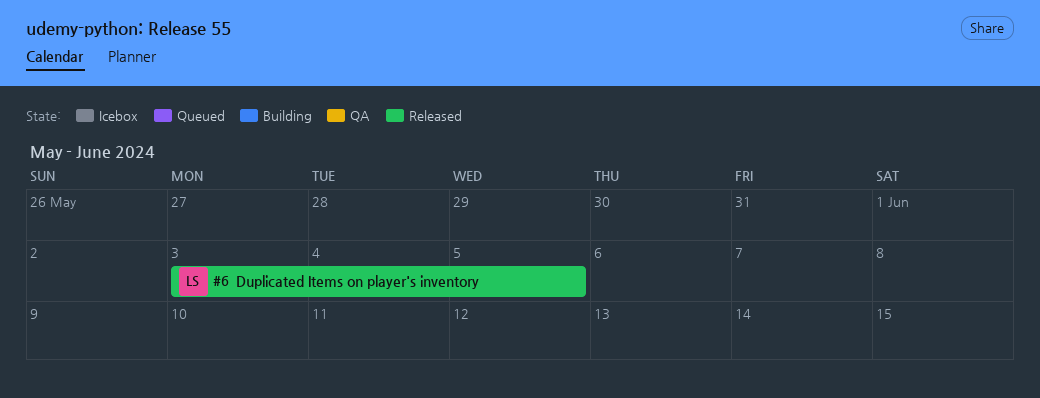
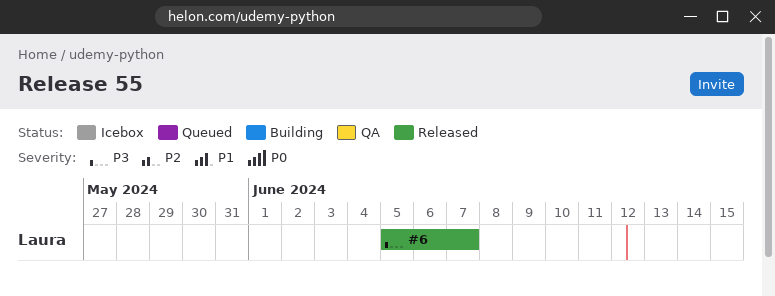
#6, start: Jun 3 -> Jun 5
#6, due: Jun 5 -> Jun 7

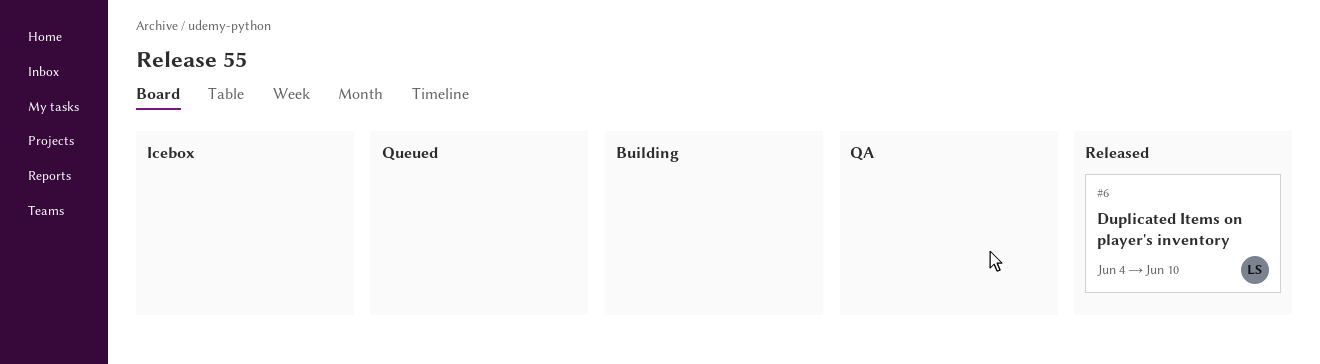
#6, start: Jun 5 -> Jun 4
#6, due: Jun 7 -> Jun 10

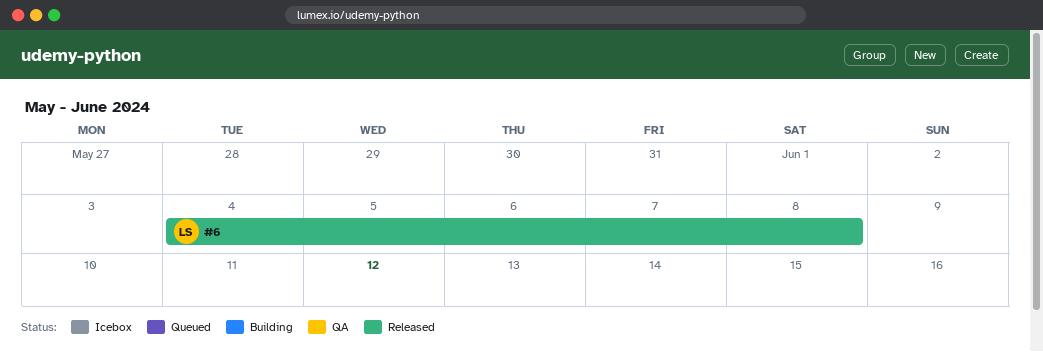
#6, due: Jun 10 -> Jun 8

